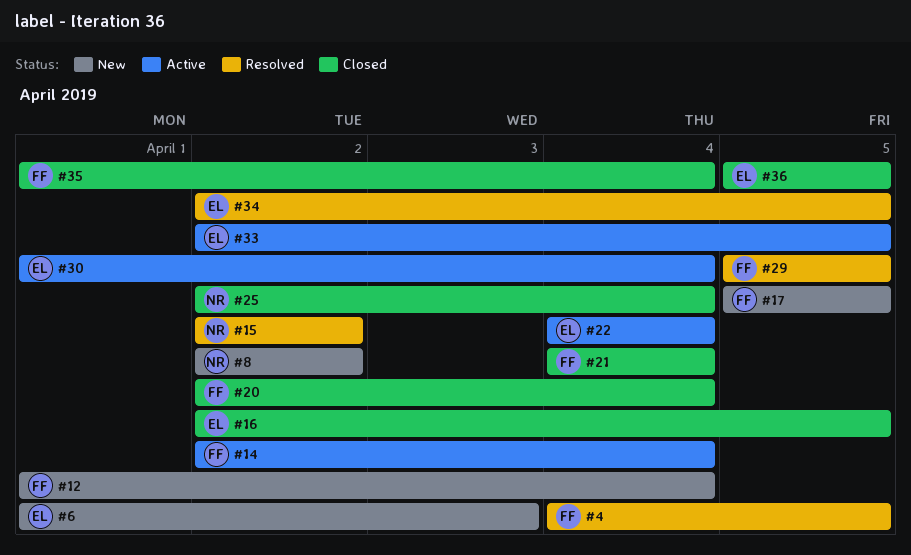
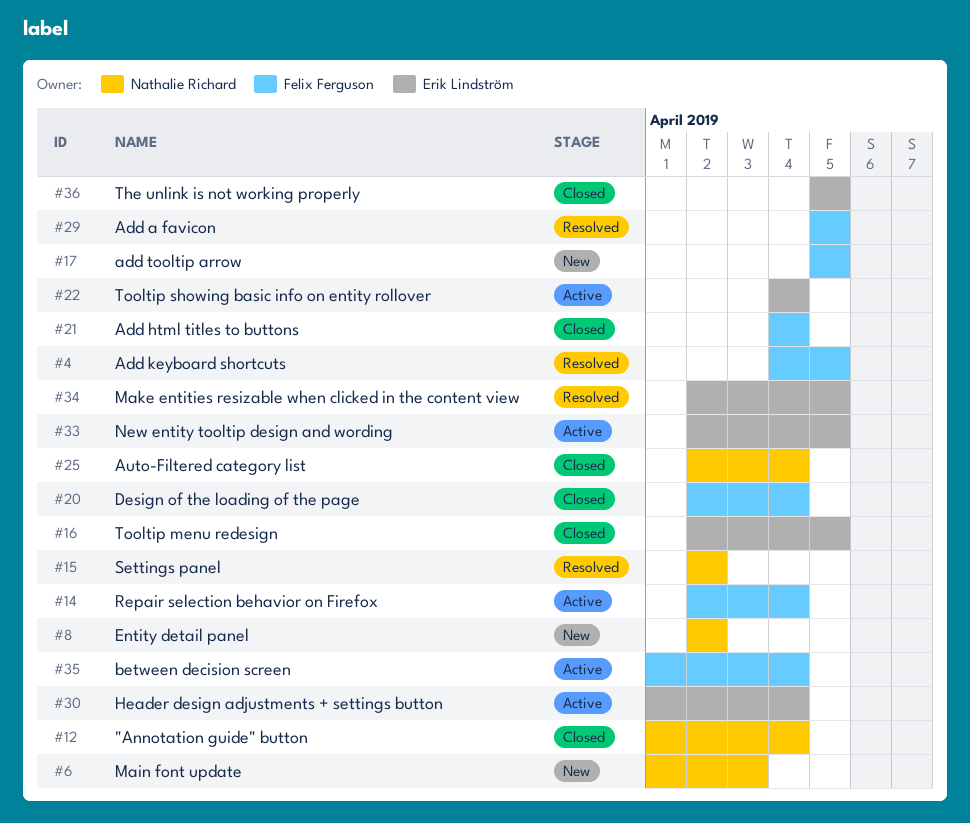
#6, owner: Erik Lindström -> Nathalie Richard
#12, status: New -> Closed
#12, owner: Felix Ferguson -> Nathalie Richard
#35, status: Closed -> Active

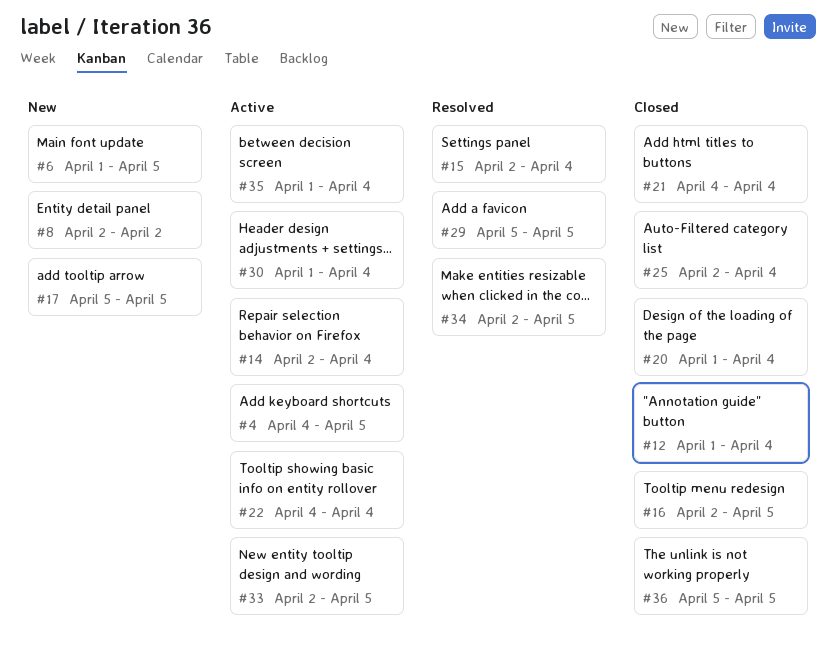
#4, status: Resolved -> Active
#6, due: Apr 3 -> Apr 5
#15, due: Apr 2 -> Apr 4
#20, start: Apr 2 -> Apr 1

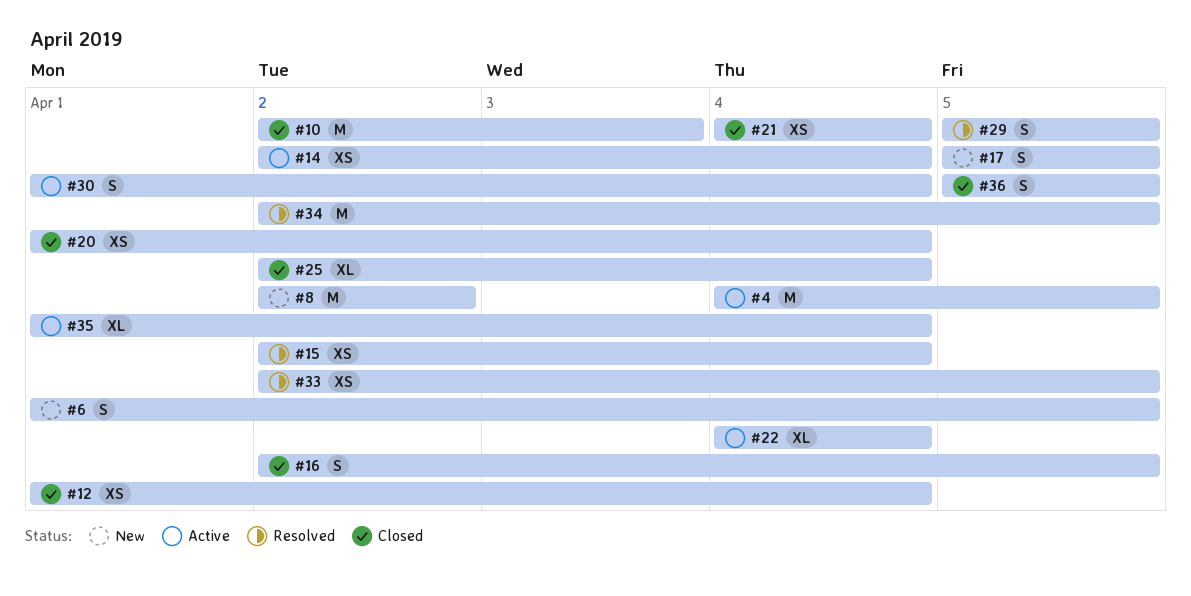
#10: none -> present
#33, status: Active -> Resolved

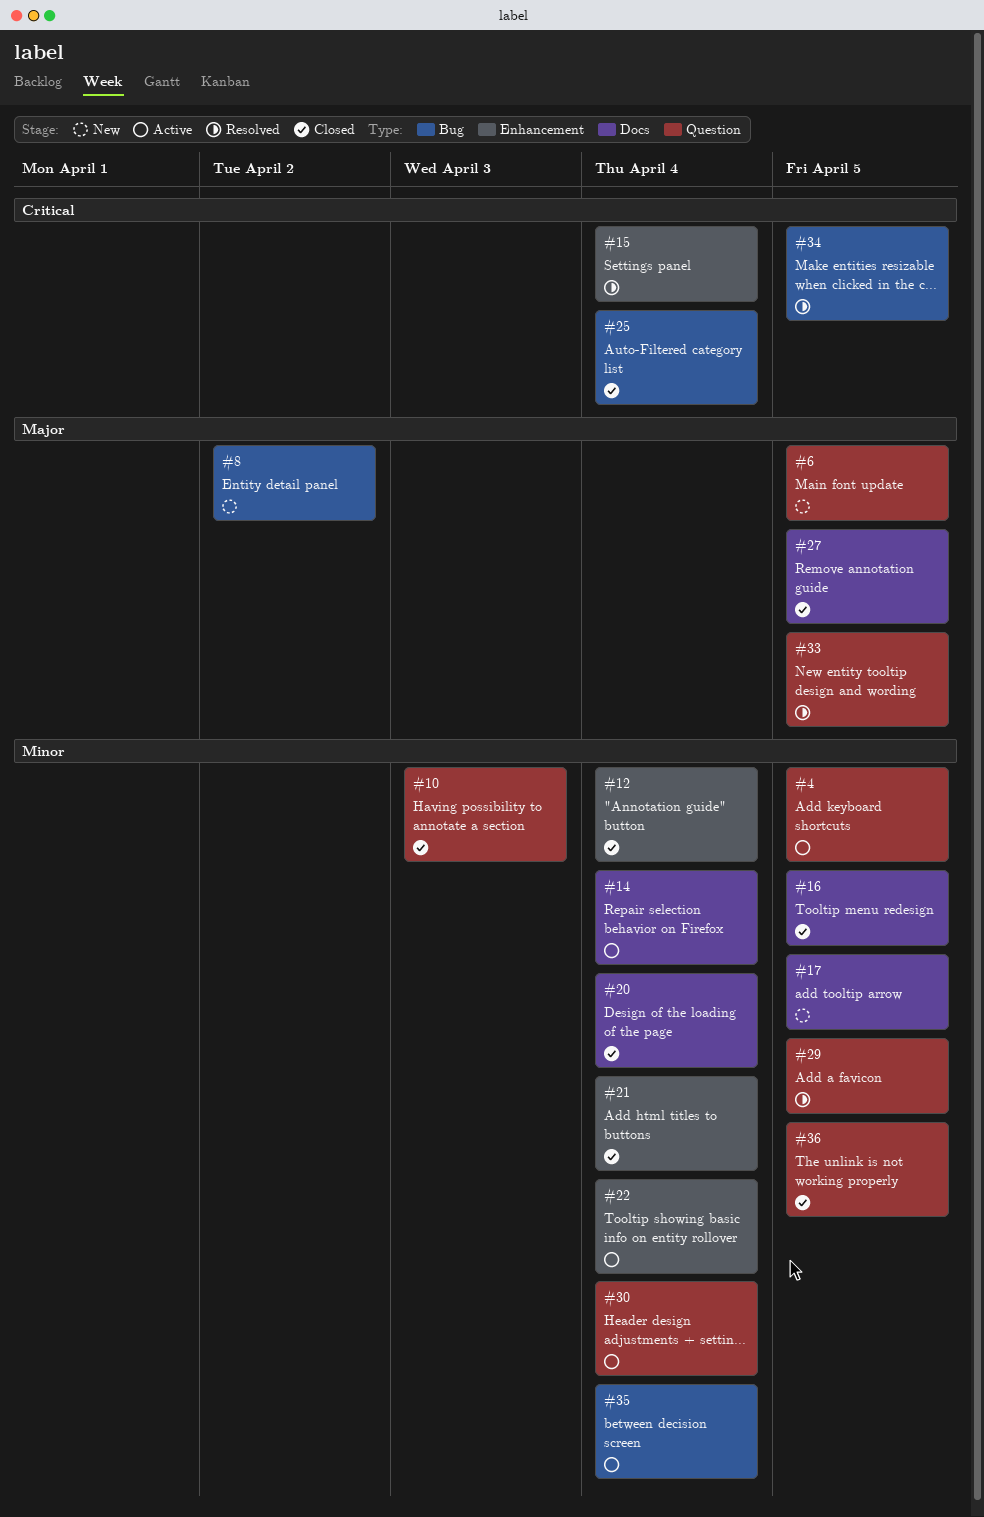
#27: none -> present

